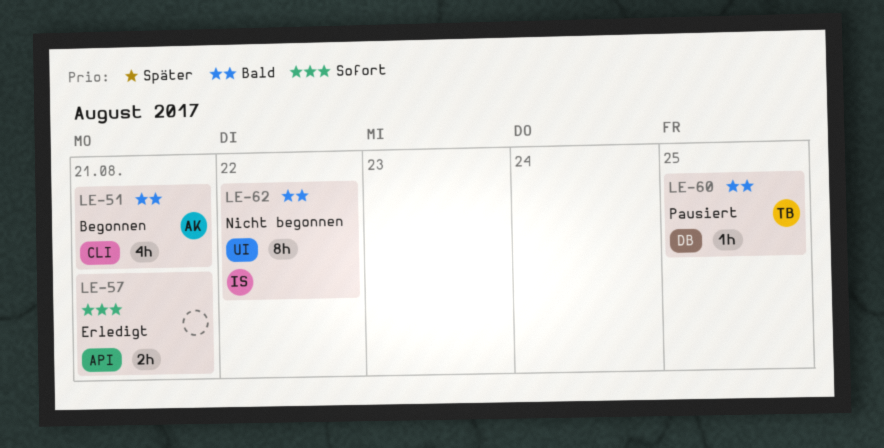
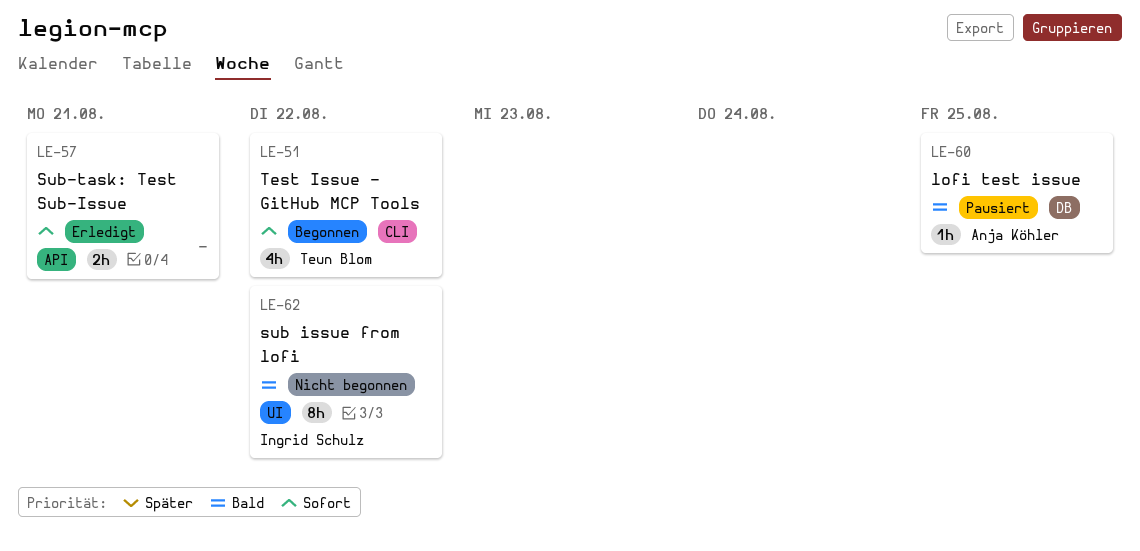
LE-51, owner: Anja Köhler -> Teun Blom
LE-51, priority: Bald -> Sofort
LE-51, due: Aug 21 -> Aug 22
LE-60, owner: Teun Blom -> Anja Köhler

